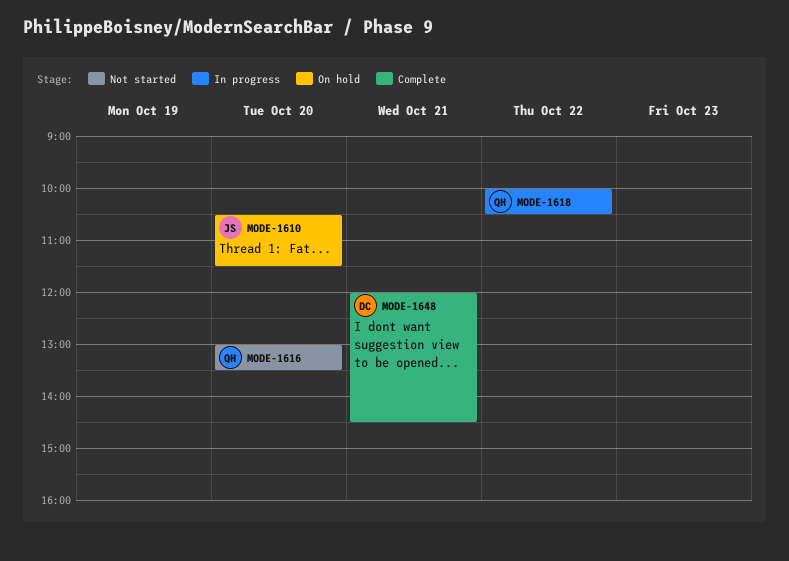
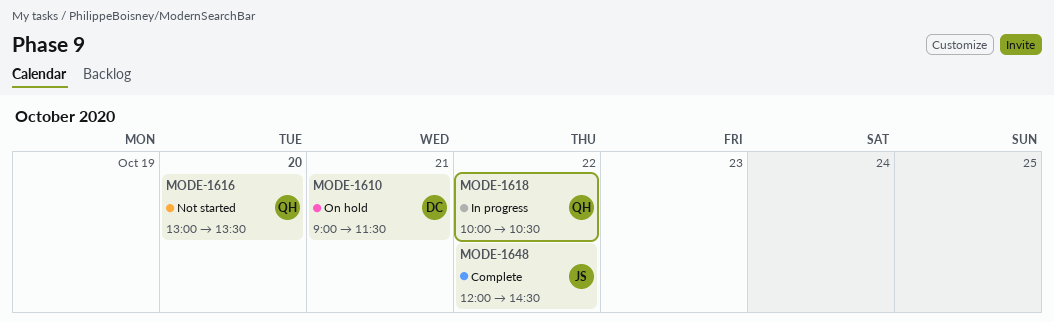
MODE-1610, owner: JS -> DC
MODE-1610, day: Oct 20 -> Oct 21
MODE-1610, begins: 10:30 -> 09:00
MODE-1648, owner: DC -> JS
MODE-1648, day: Oct 21 -> Oct 22

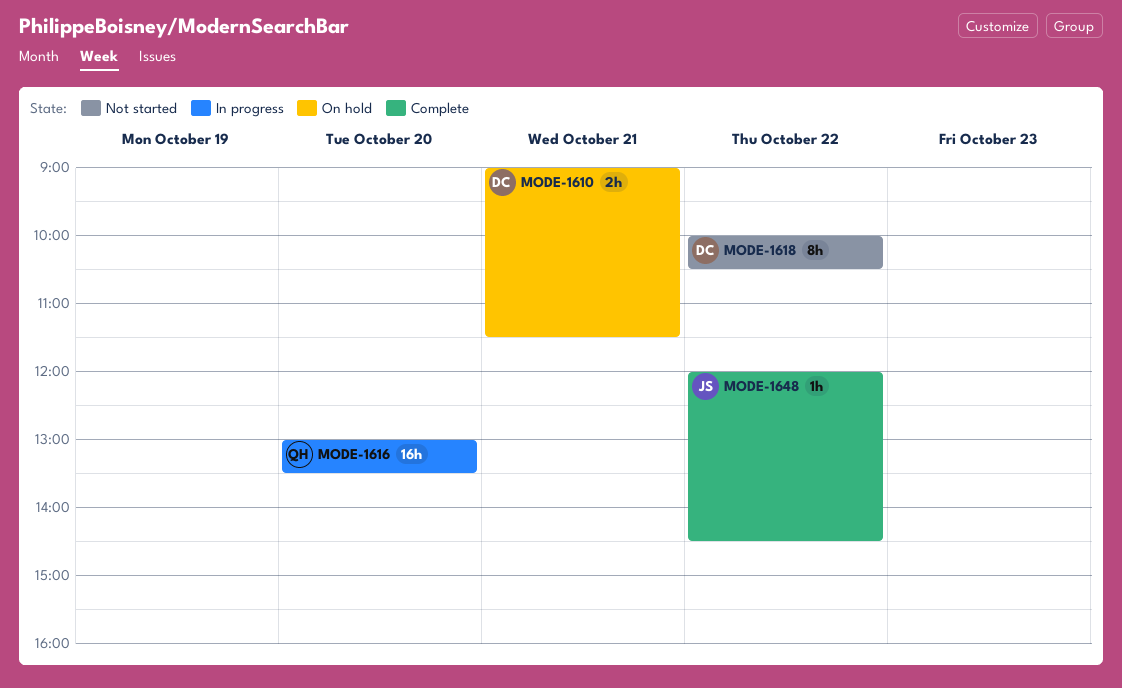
MODE-1616, status: Not started -> In progress
MODE-1618, status: In progress -> Not started
MODE-1618, owner: QH -> DC

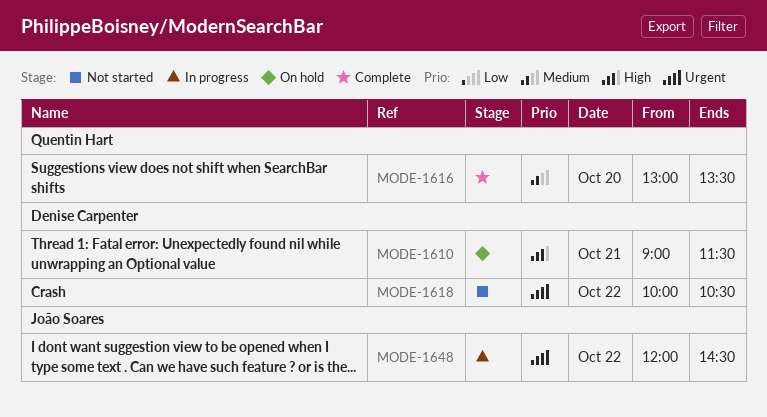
MODE-1616, status: In progress -> Complete
MODE-1648, status: Complete -> In progress

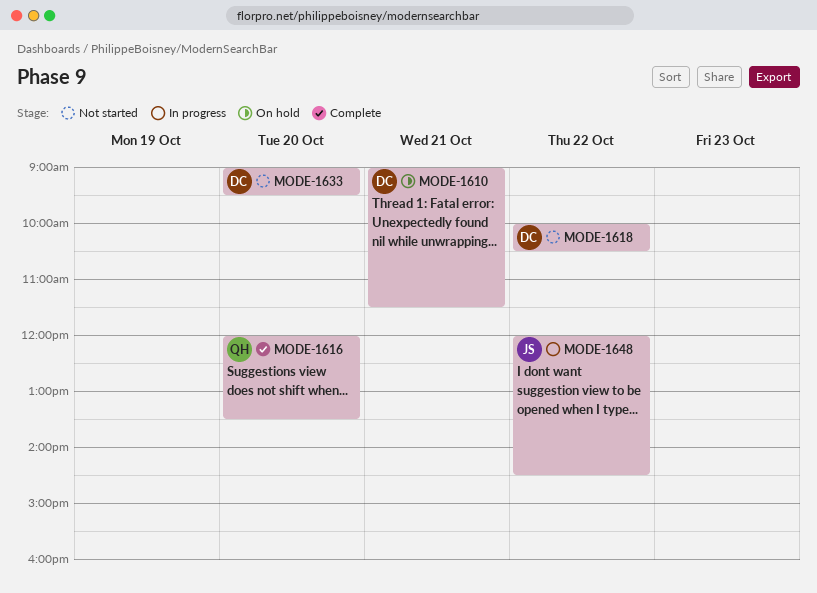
MODE-1616, begins: 13:00 -> 12:00
MODE-1633: none -> present

